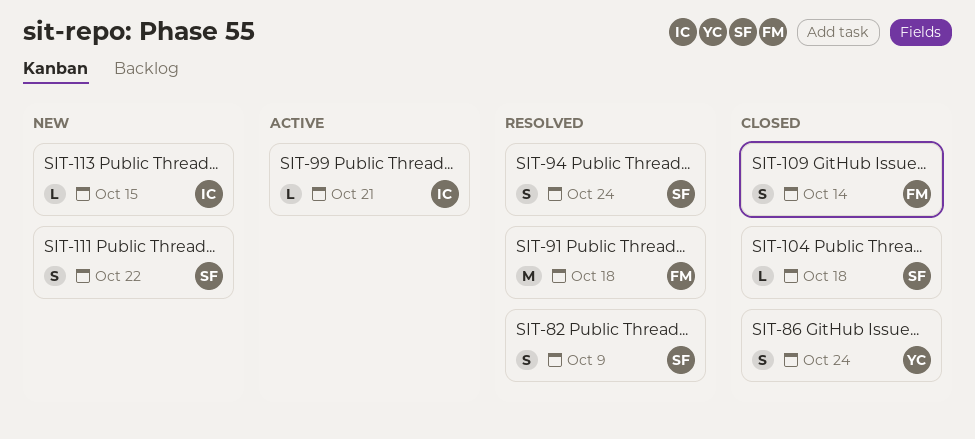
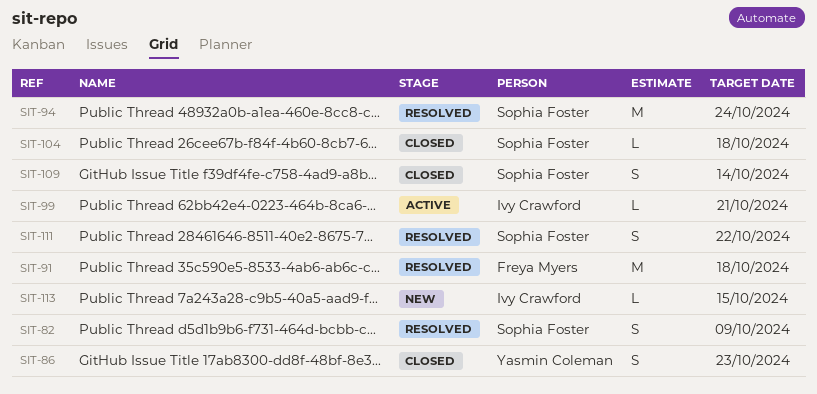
SIT-86, due: Oct 24 -> Oct 23
SIT-94, estimate: S -> M
SIT-109, owner: Freya Myers -> Sophia Foster
SIT-111, status: New -> Resolved

